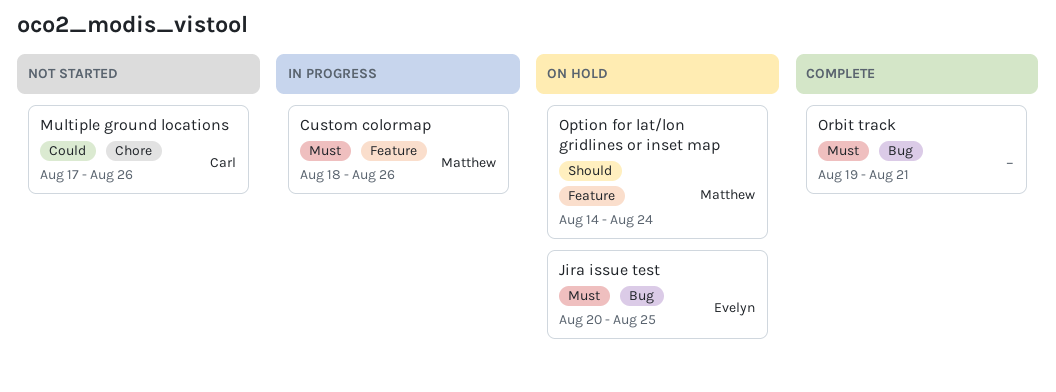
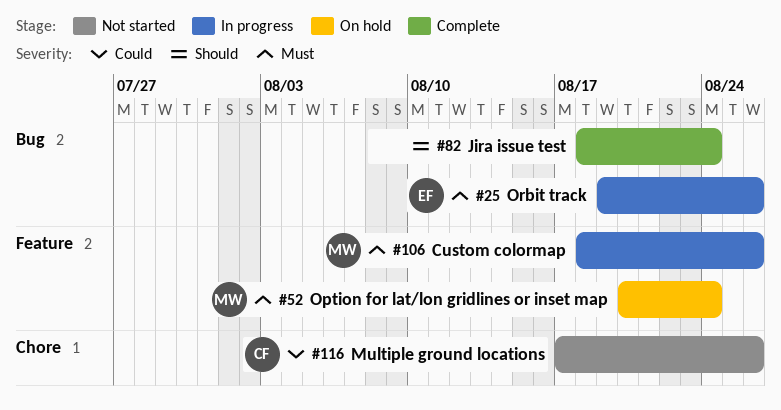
Jira issue test, status: On hold -> Complete
Jira issue test, owner: Evelyn -> none
Jira issue test, priority: Must -> Should
Jira issue test, start: Aug 20 -> Aug 18
Jira issue test, due: Aug 25 -> Aug 24
Option for lat/lon gridlines or inset map, priority: Should -> Must
Option for lat/lon gridlines or inset map, start: Aug 14 -> Aug 20
Orbit track, status: Complete -> In progress
Orbit track, owner: none -> Evelyn
Orbit track, due: Aug 21 -> Aug 26

